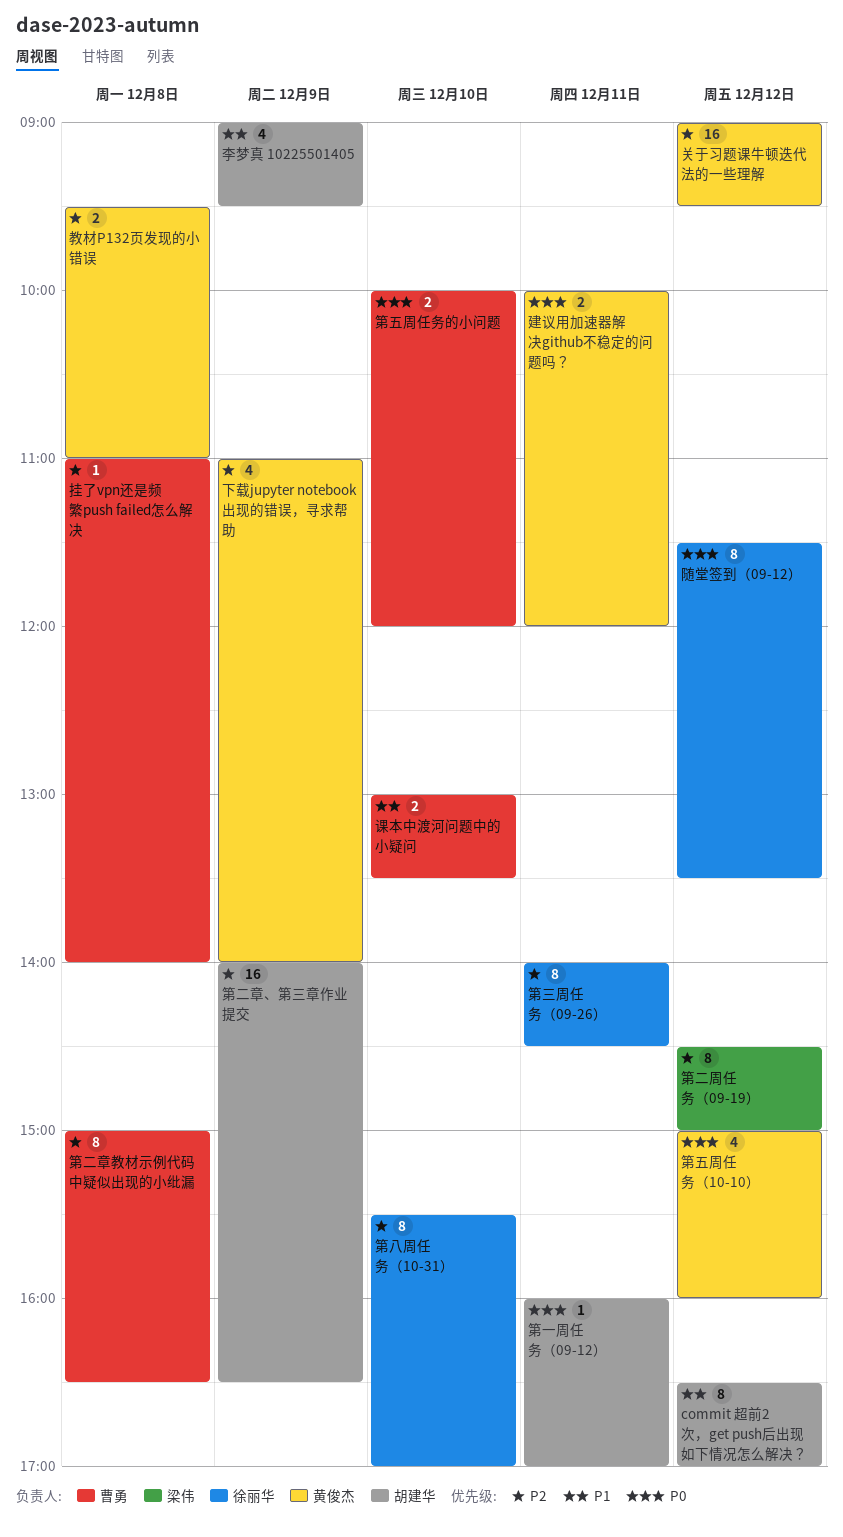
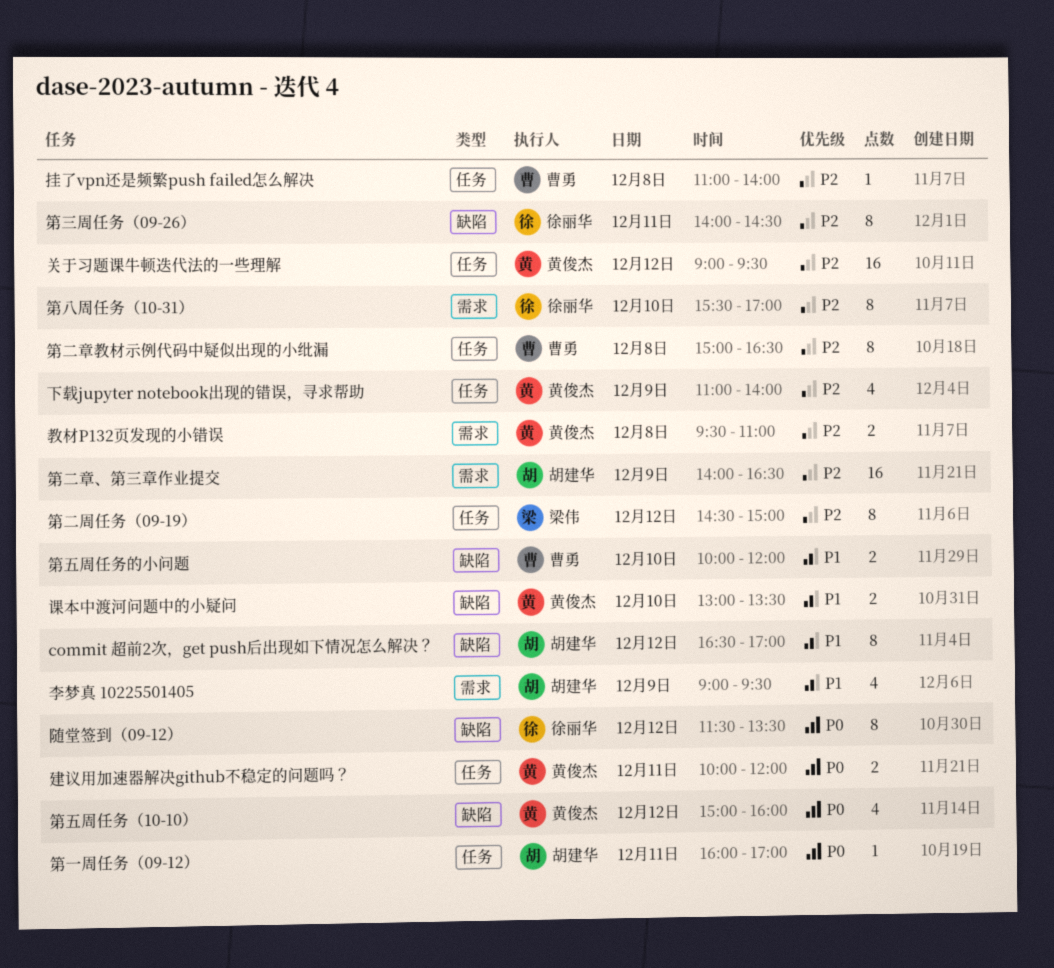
第五周任务的小问题, priority: P0 -> P1
课本中渡河问题中的小疑问, owner: 曹勇 -> 黄俊杰

